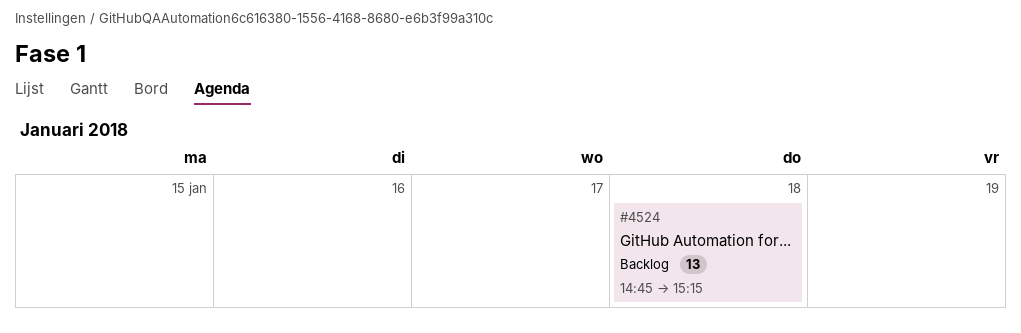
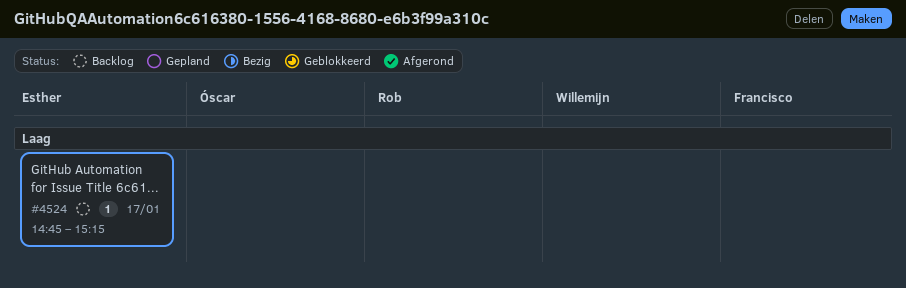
#4524, estimate: 13 -> 1
#4524, day: Jan 18 -> Jan 17

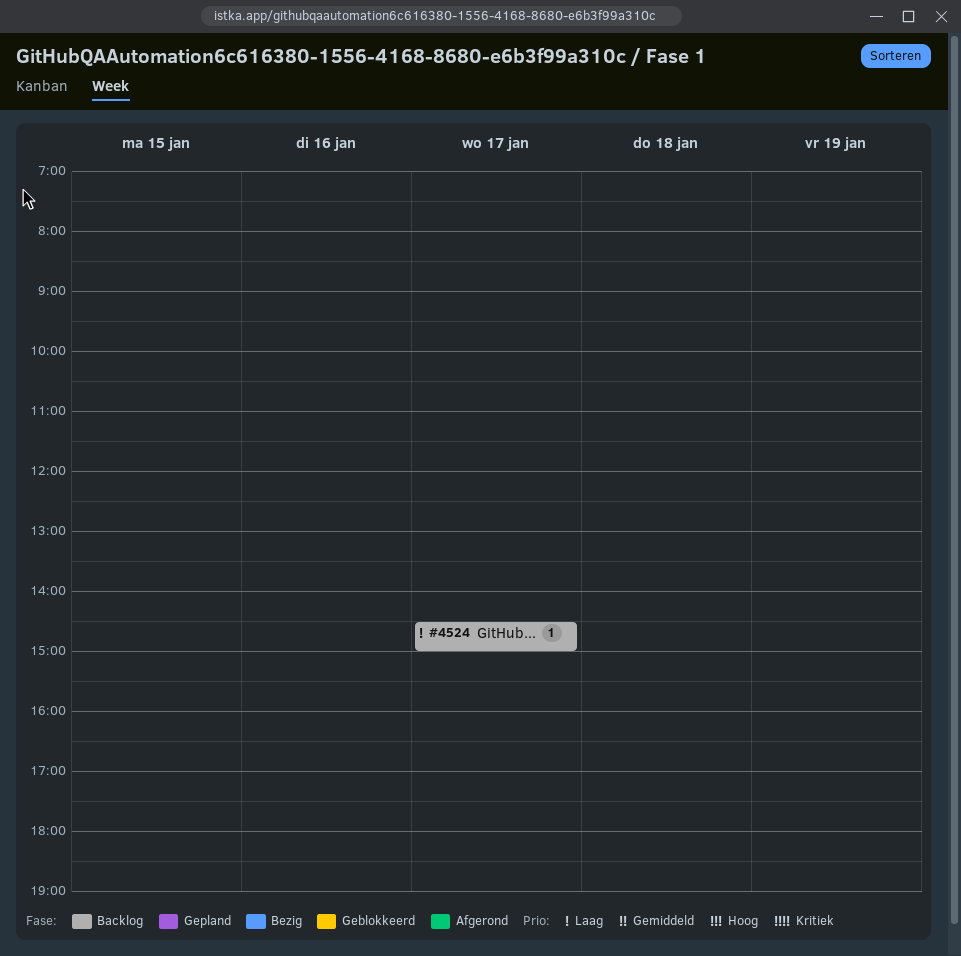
#4524, begins: 14:45 -> 14:30
#4524, ends: 15:15 -> 15:00

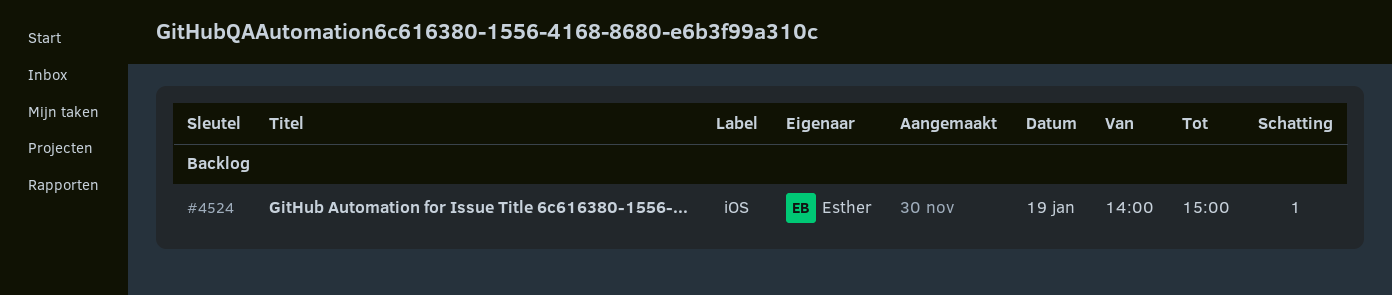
#4524, day: Jan 17 -> Jan 19
#4524, begins: 14:30 -> 14:00

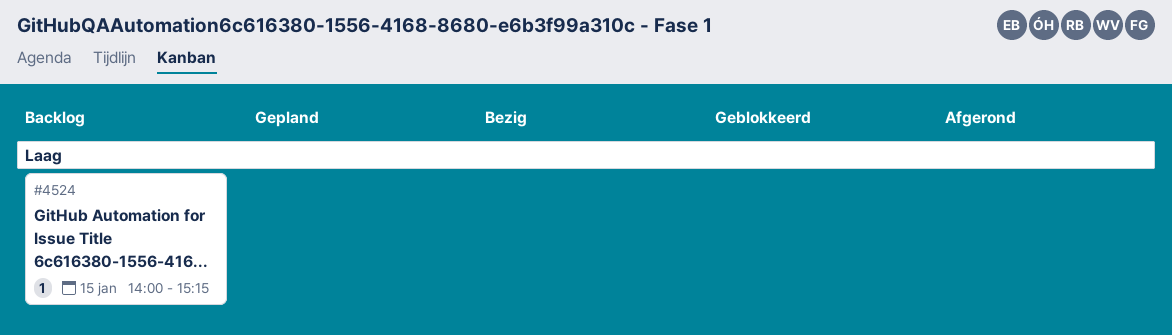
#4524, day: Jan 19 -> Jan 15
#4524, ends: 15:00 -> 15:15

